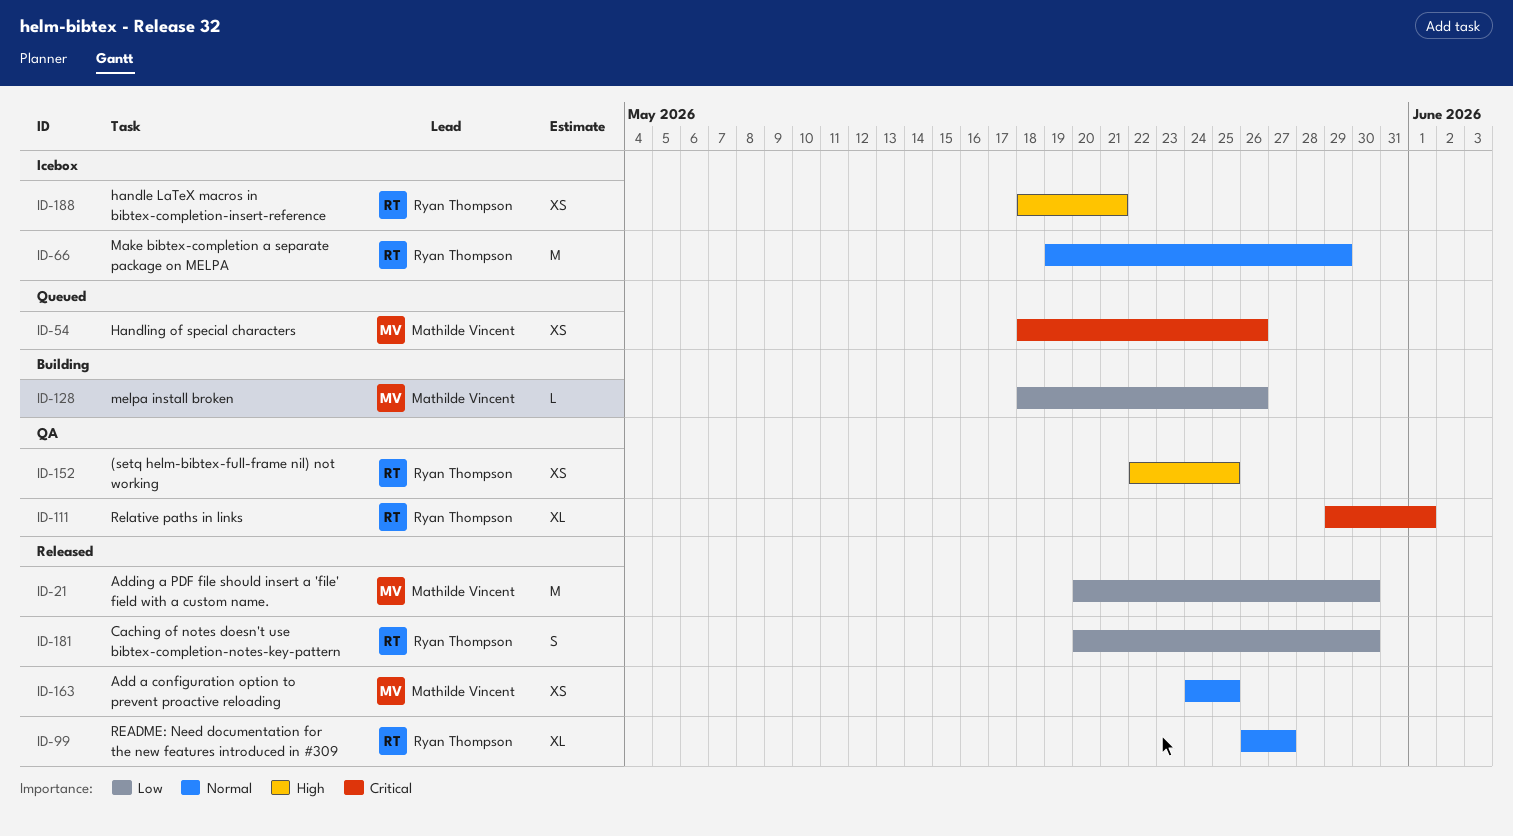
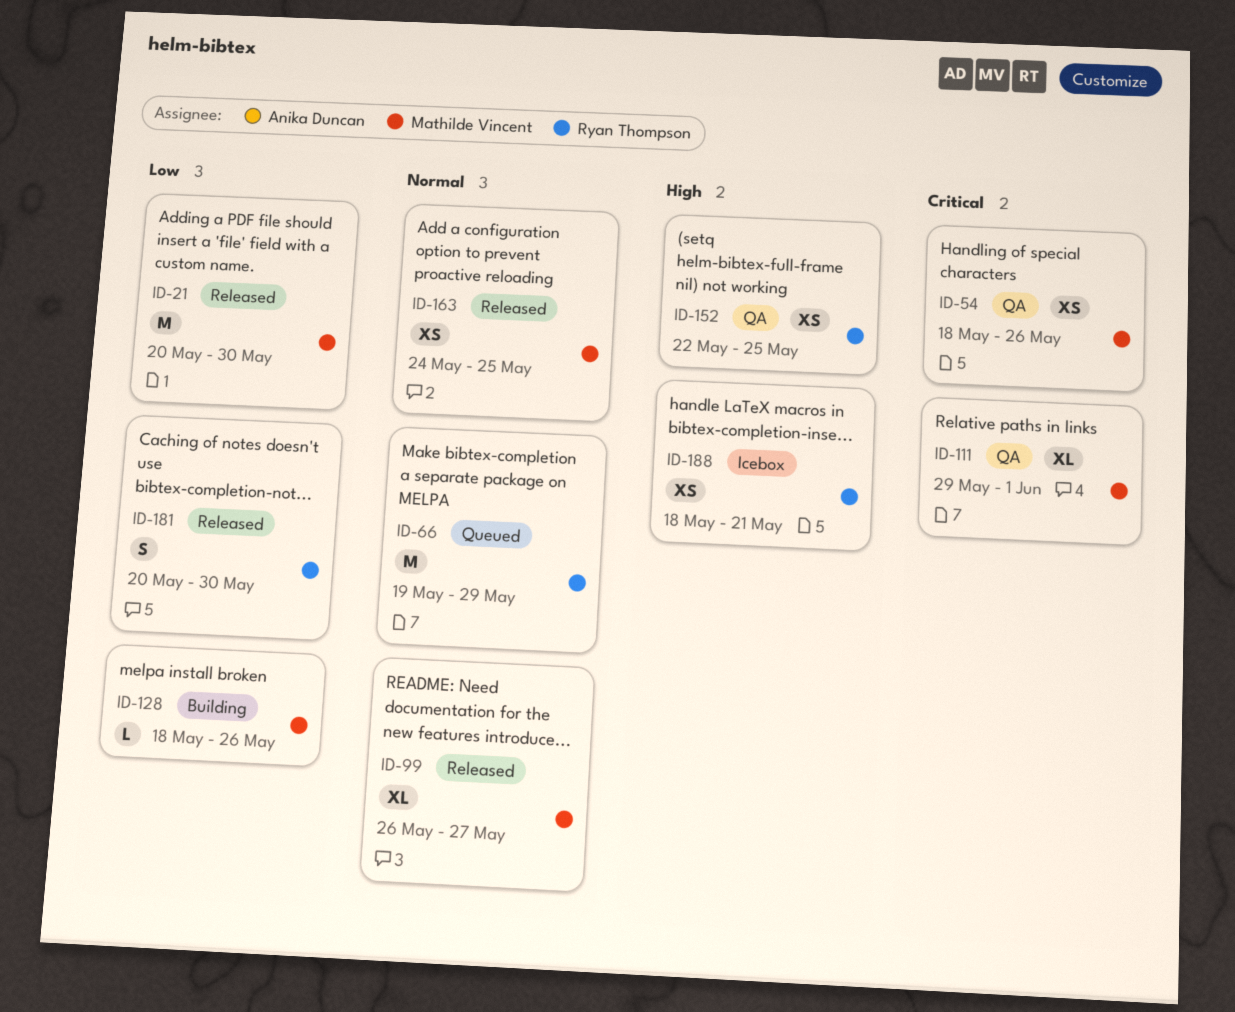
ID-54, status: Queued -> QA
ID-66, status: Icebox -> Queued
ID-99, owner: Ryan Thompson -> Mathilde Vincent
ID-111, owner: Ryan Thompson -> Mathilde Vincent

